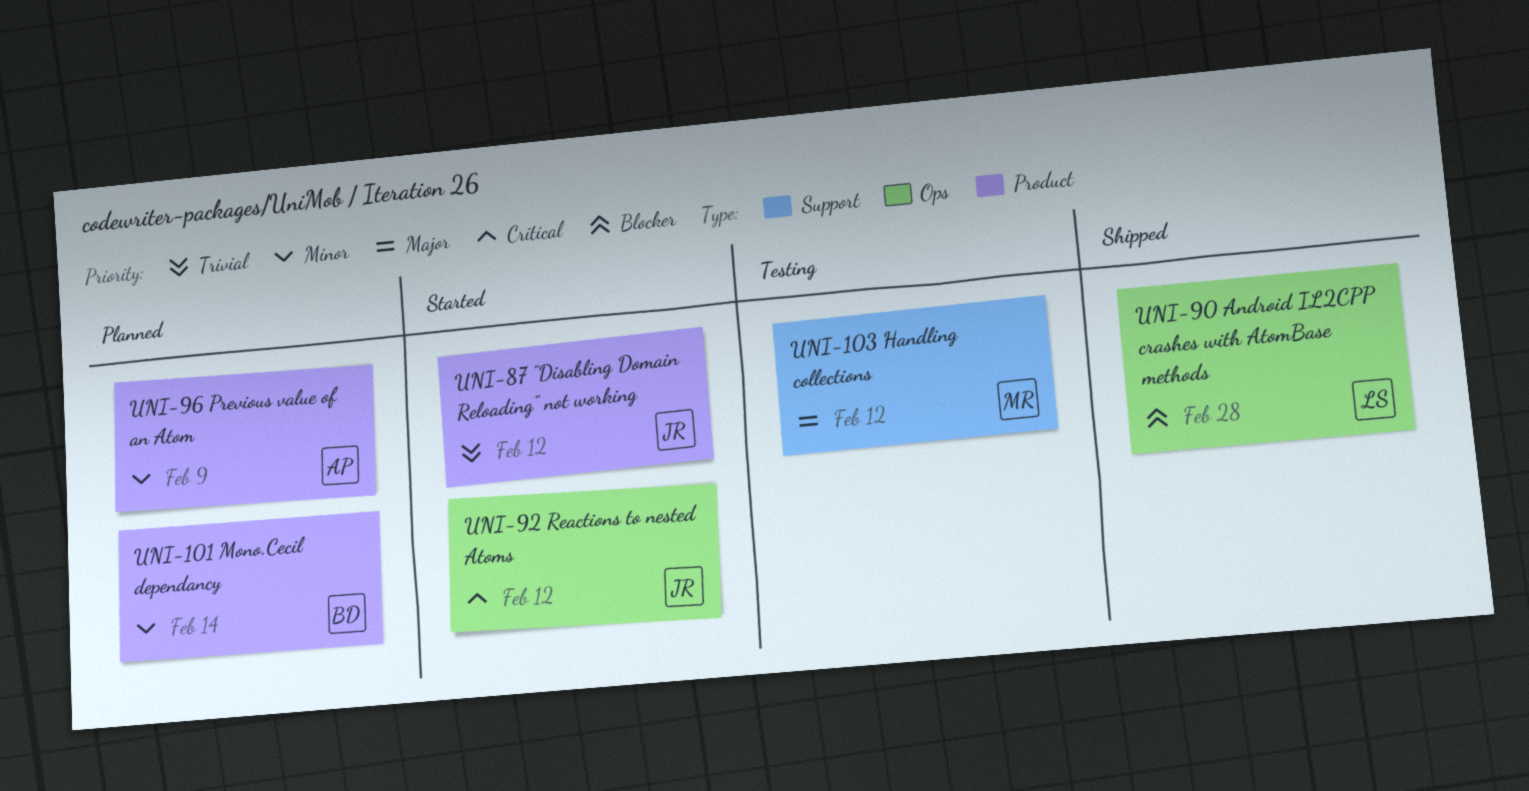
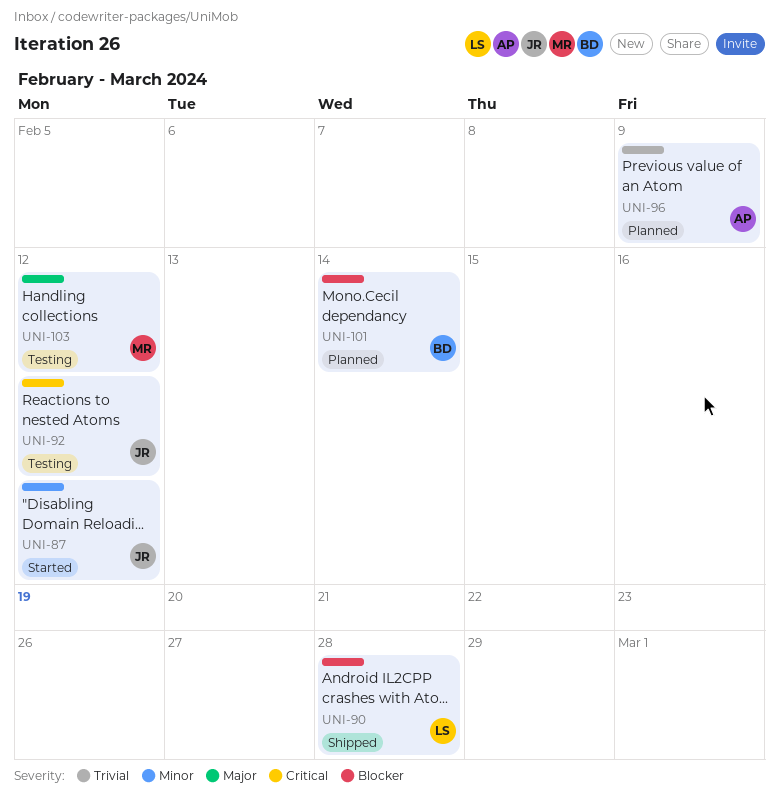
UNI-87, priority: Trivial -> Minor
UNI-92, status: Started -> Testing
UNI-96, priority: Minor -> Trivial
UNI-101, priority: Minor -> Blocker

